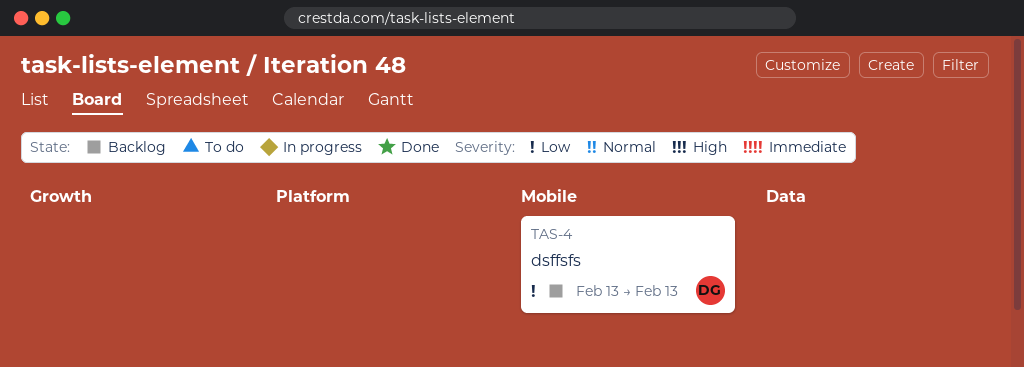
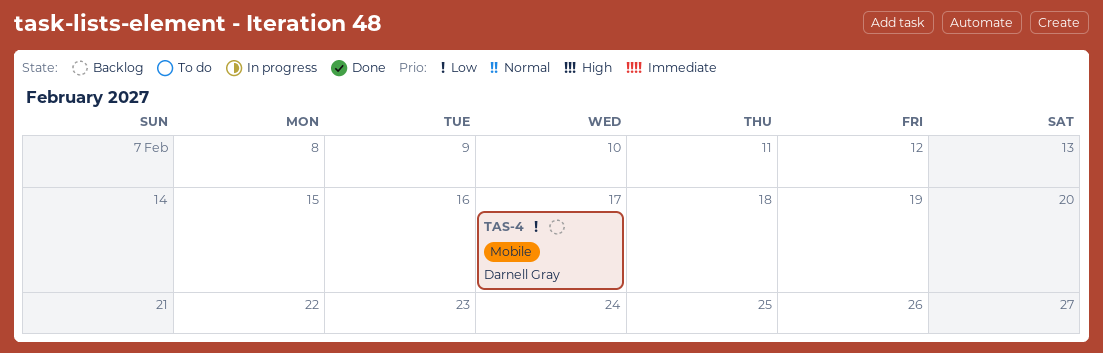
TAS-4, due: Feb 13 -> Feb 17

